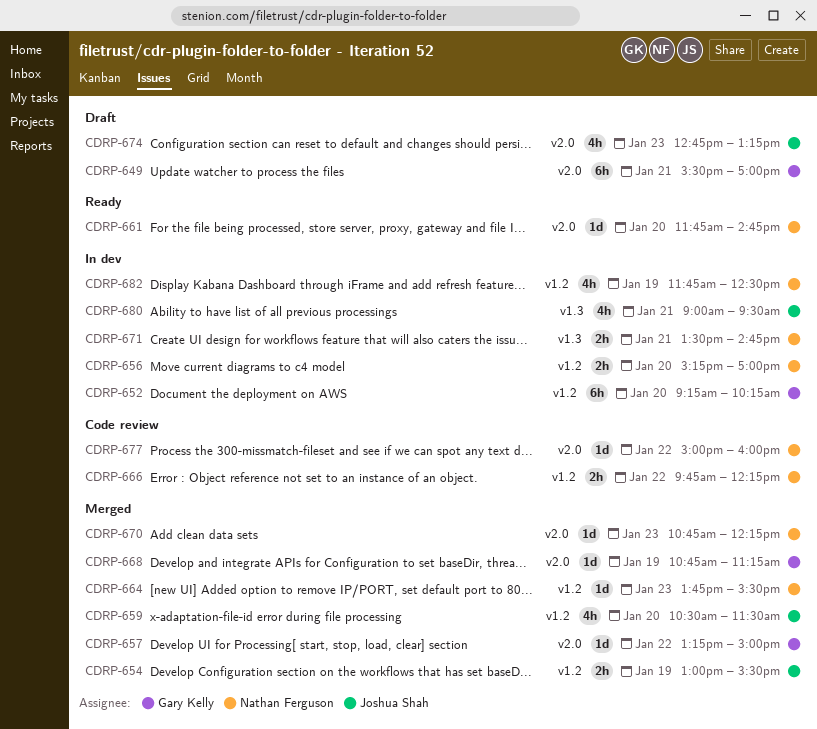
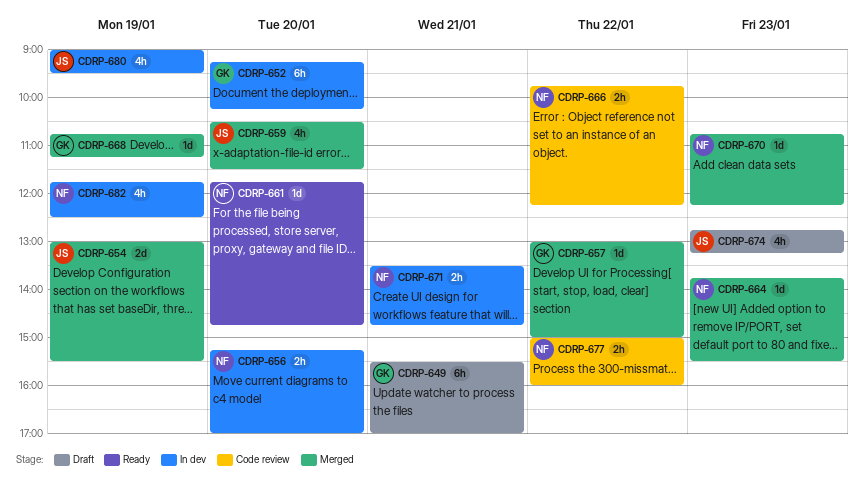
CDRP-654, estimate: 2h -> 2d
CDRP-657, begins: 13:15 -> 13:00
CDRP-677, estimate: 1d -> 2h
CDRP-680, day: Jan 21 -> Jan 19

